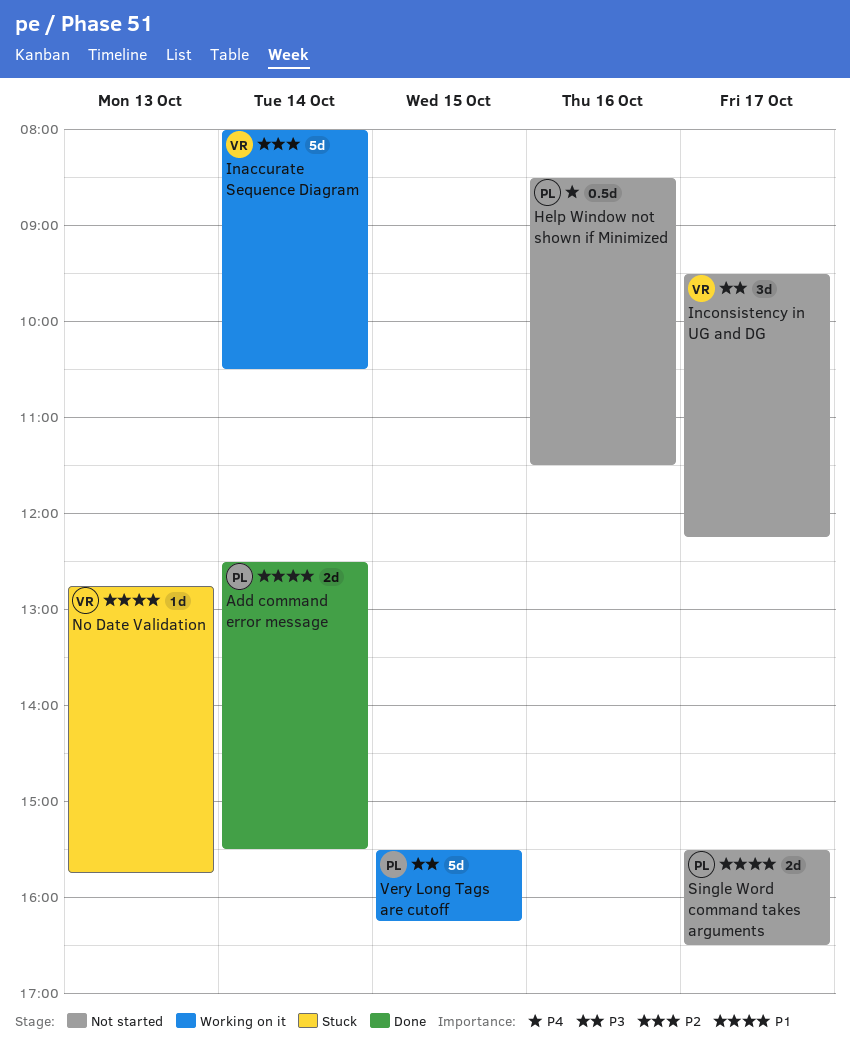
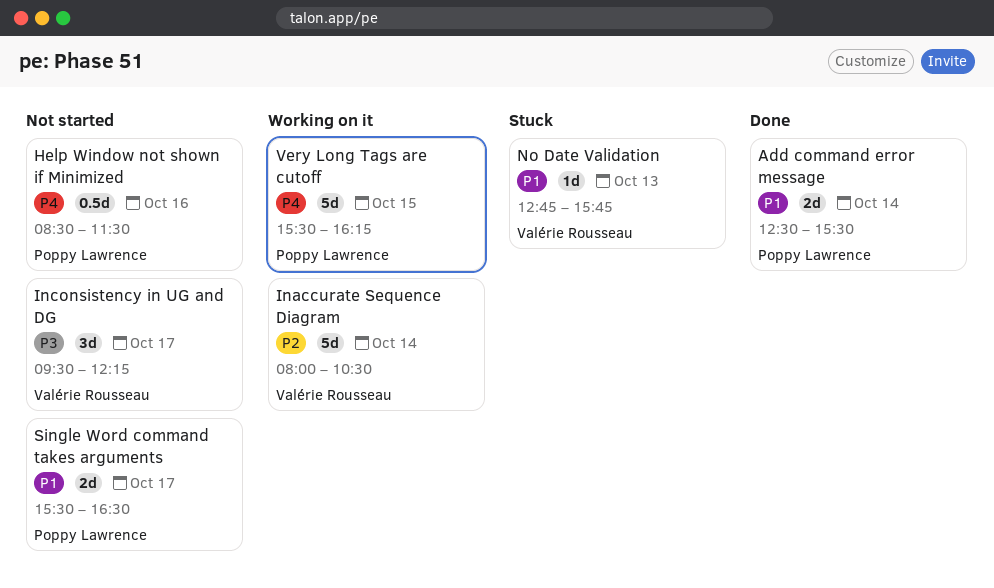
Very Long Tags are cutoff, priority: P3 -> P4

